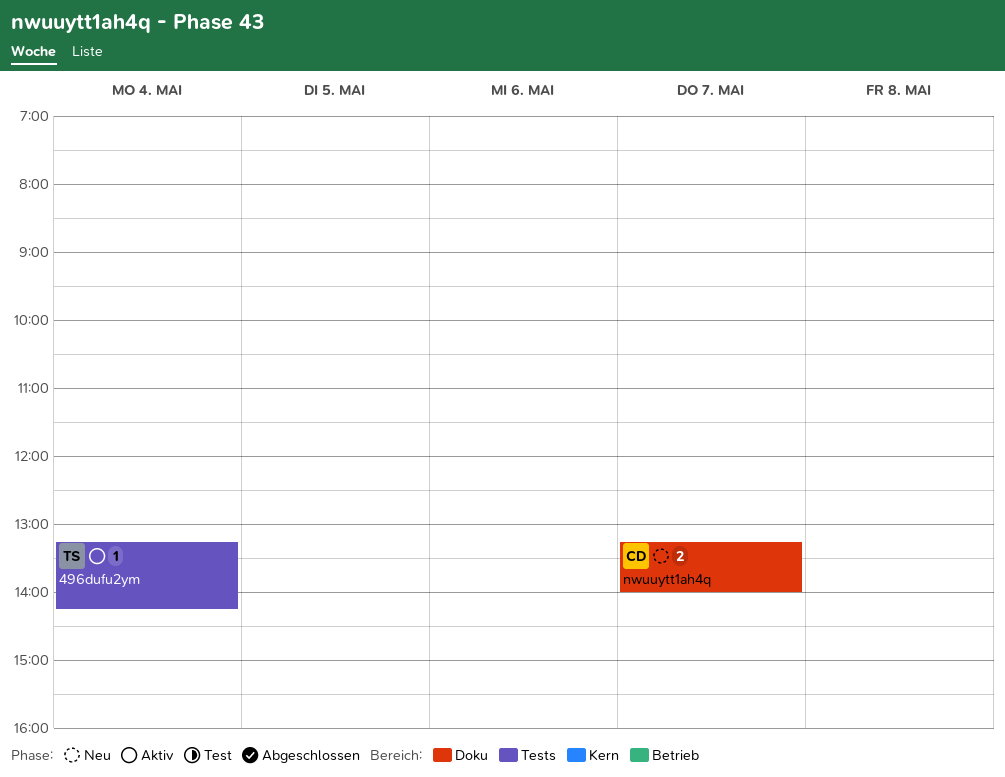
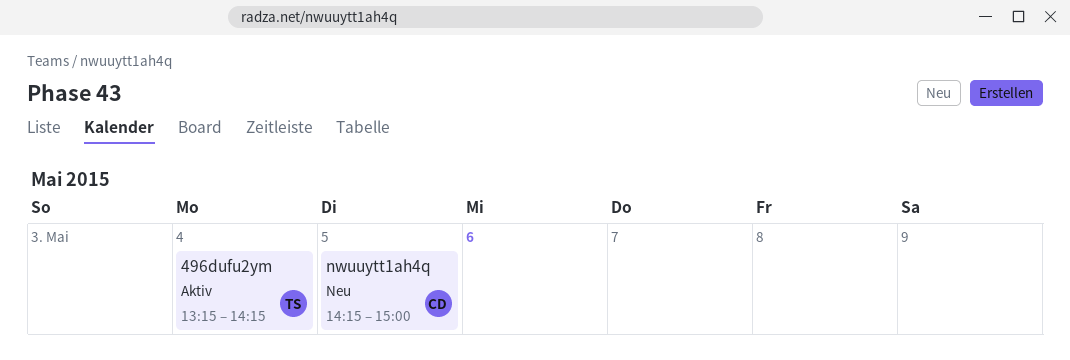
nwuuytt1ah4q, day: May 7 -> May 5
nwuuytt1ah4q, begins: 13:15 -> 14:15
nwuuytt1ah4q, ends: 14:00 -> 15:00

